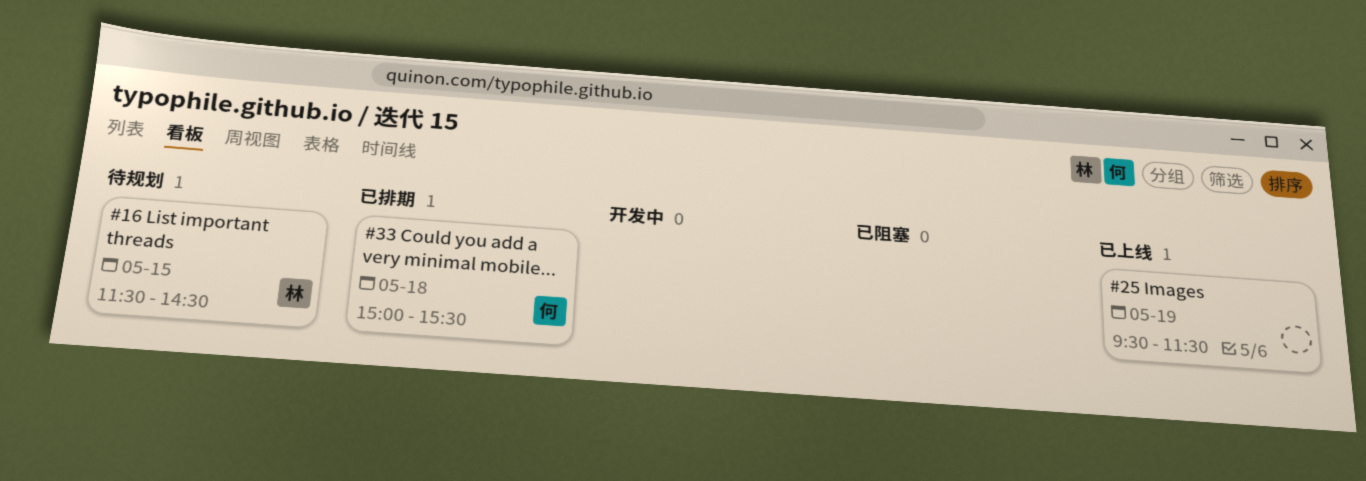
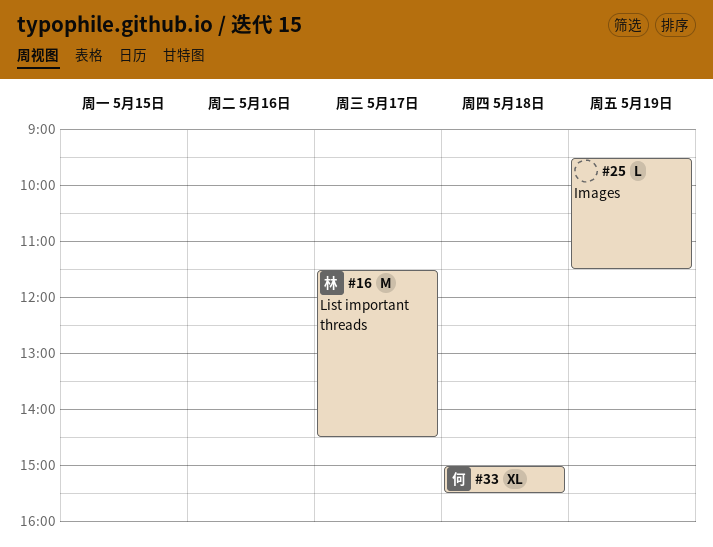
#16, day: May 15 -> May 17

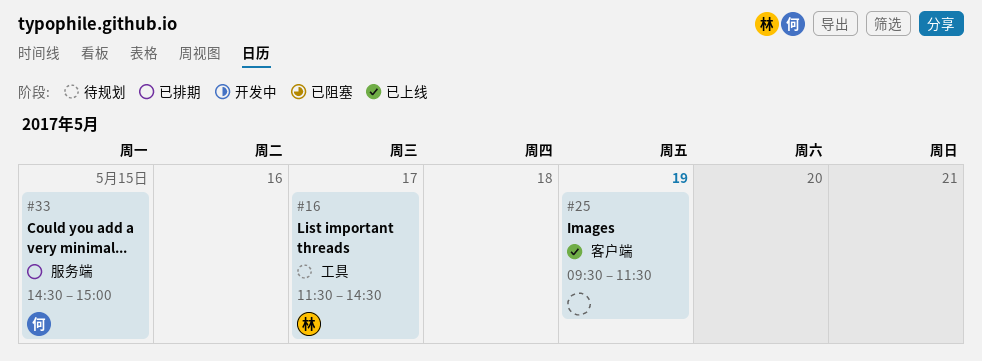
#33, day: May 18 -> May 15
#33, begins: 15:00 -> 14:30
#33, ends: 15:30 -> 15:00

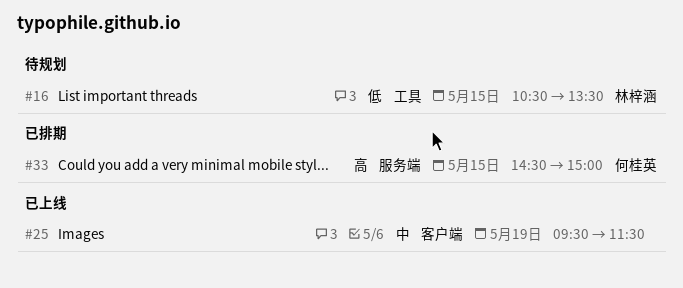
#16, day: May 17 -> May 15
#16, begins: 11:30 -> 10:30
#16, ends: 14:30 -> 13:30

